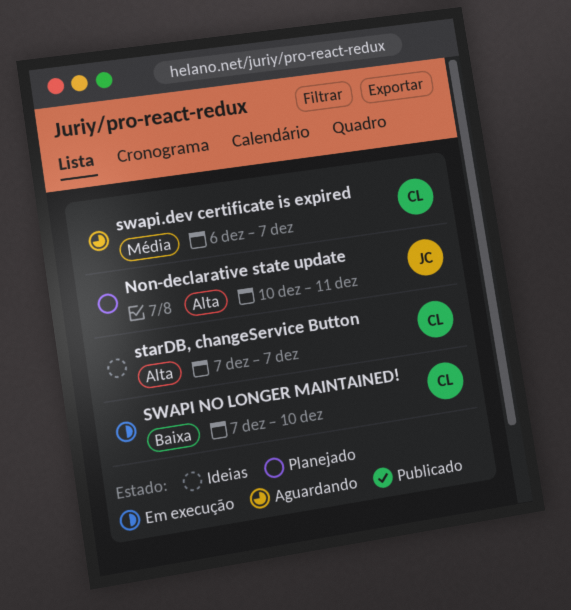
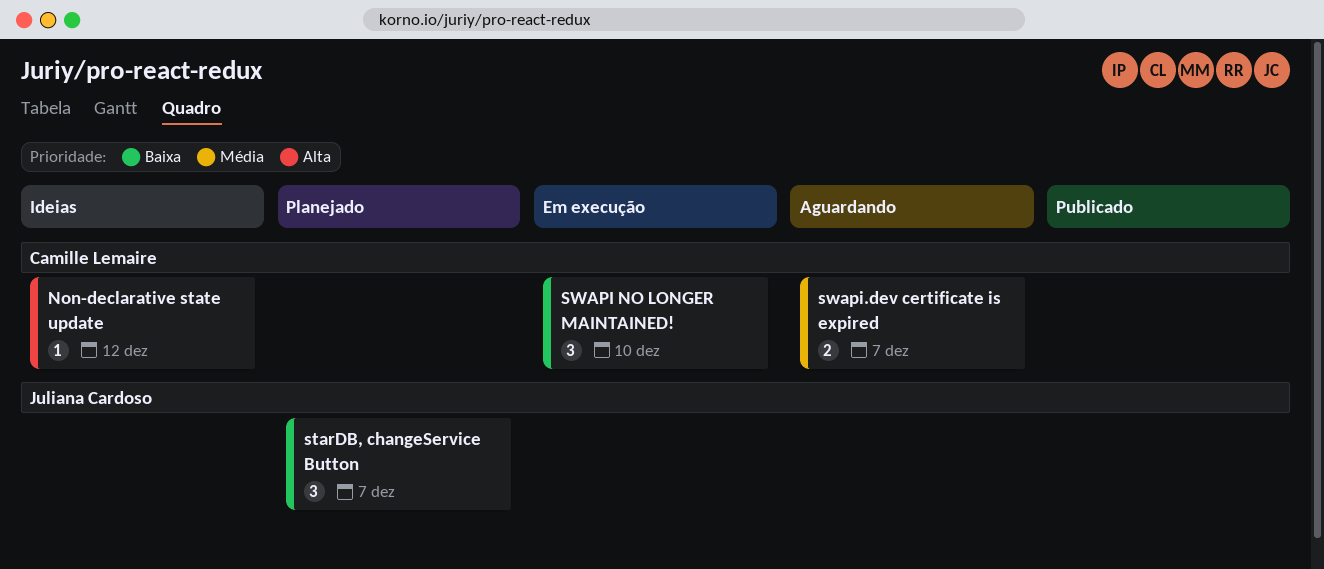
Non-declarative state update, status: Planejado -> Ideias
Non-declarative state update, owner: Juliana Cardoso -> Camille Lemaire
Non-declarative state update, due: Dec 11 -> Dec 12
starDB, changeService Button, status: Ideias -> Planejado
starDB, changeService Button, owner: Camille Lemaire -> Juliana Cardoso
starDB, changeService Button, priority: Alta -> Baixa

